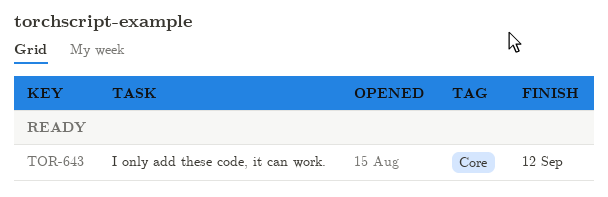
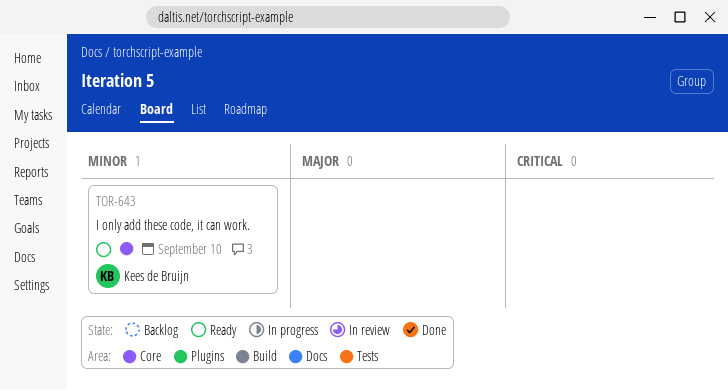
TOR-643, due: Sep 12 -> Sep 10

